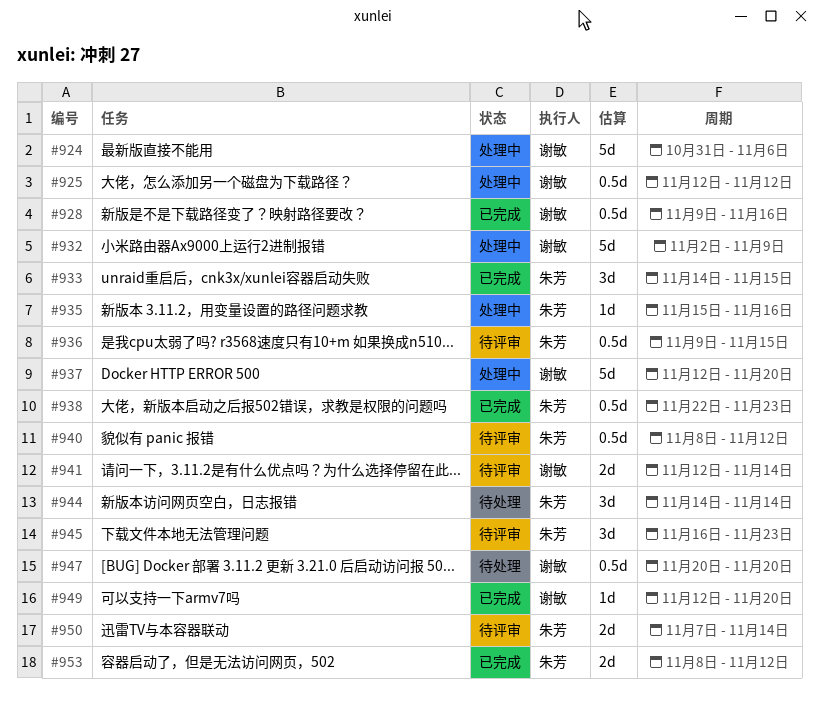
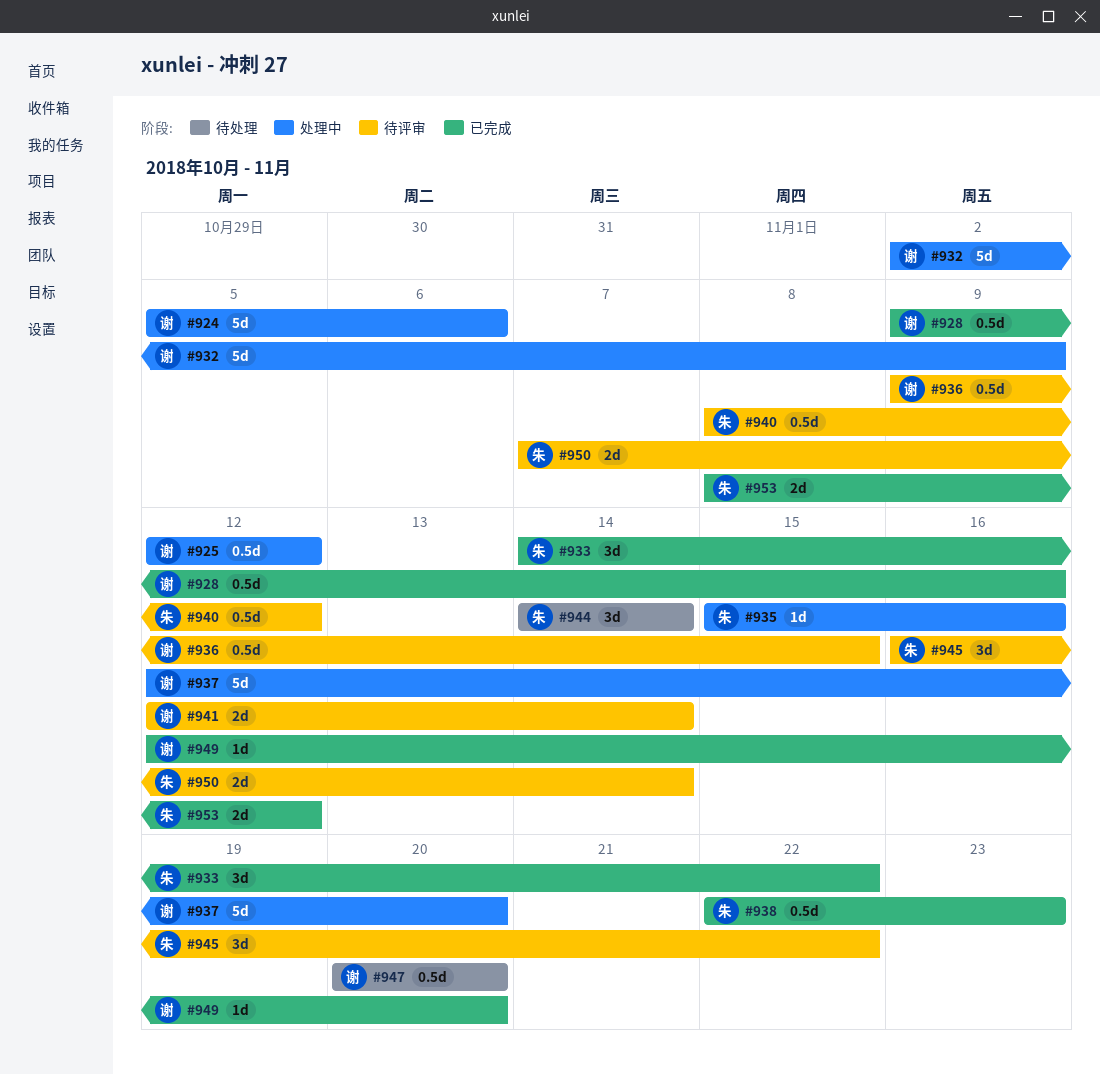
#924, start: Oct 31 -> Nov 5
#933, due: Nov 15 -> Nov 22
#936, owner: 朱芳 -> 谢敏
#945, due: Nov 23 -> Nov 22

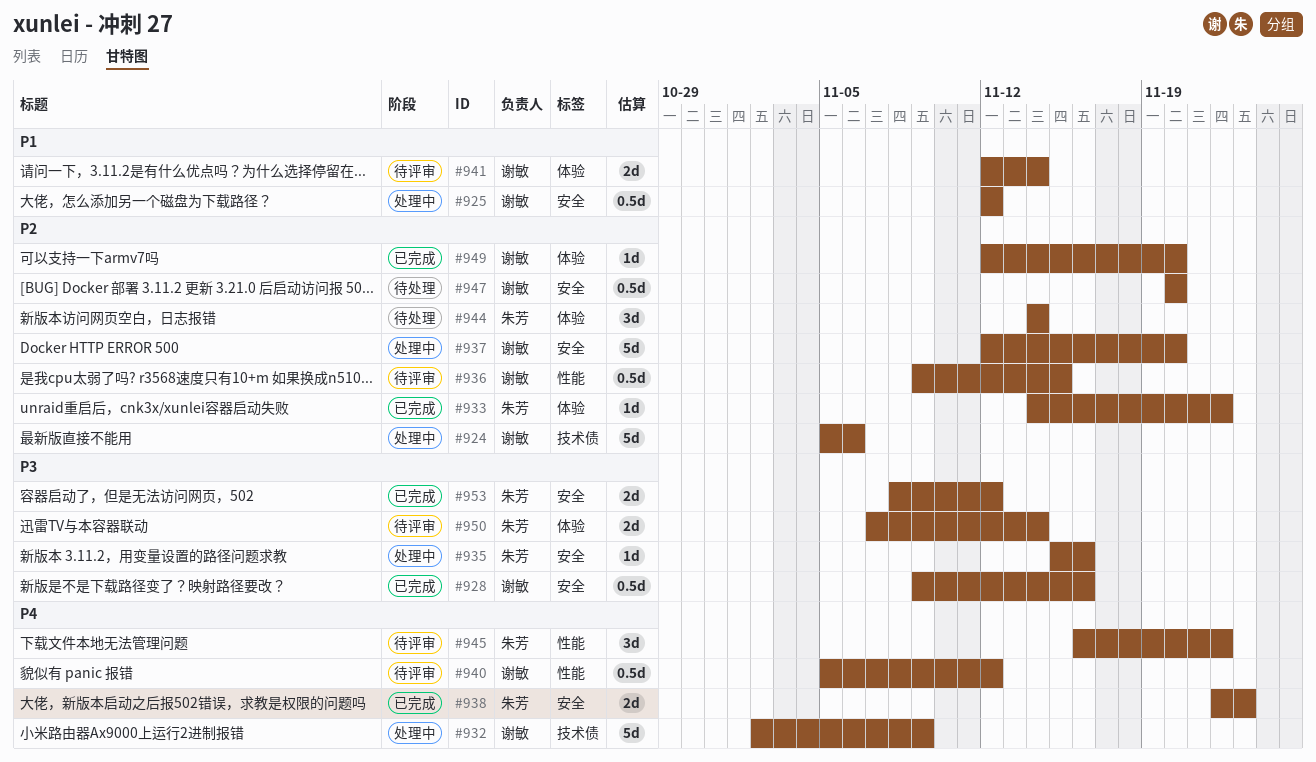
#933, estimate: 3d -> 1d
#938, estimate: 0.5d -> 2d
#940, owner: 朱芳 -> 谢敏
#940, start: Nov 8 -> Nov 5

